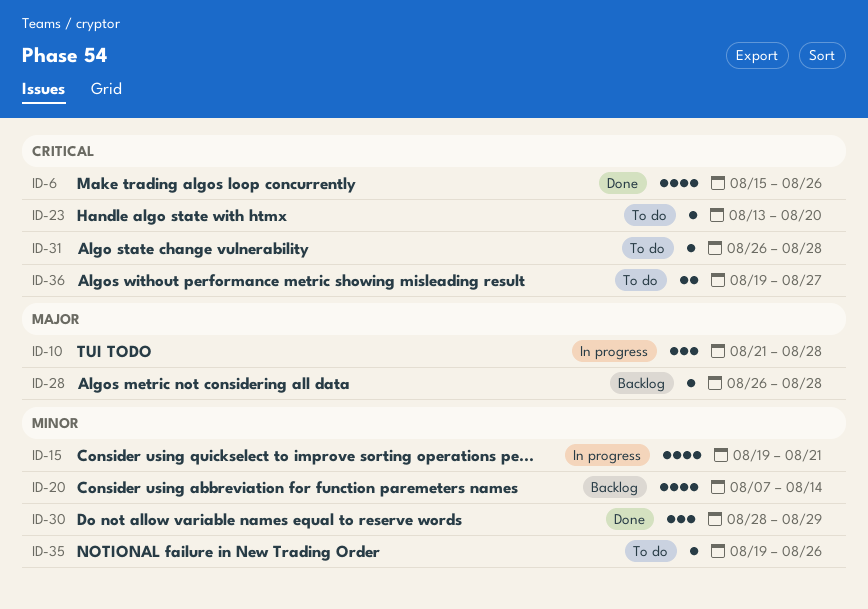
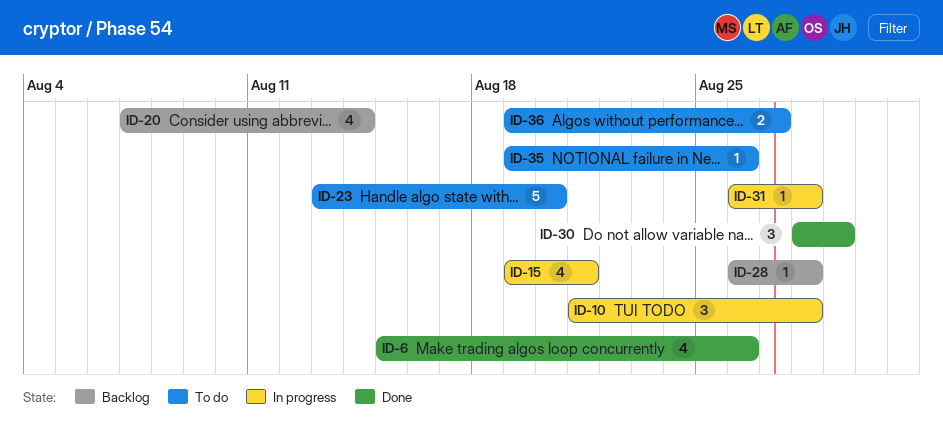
ID-23, estimate: 1 -> 5
ID-31, status: To do -> In progress

